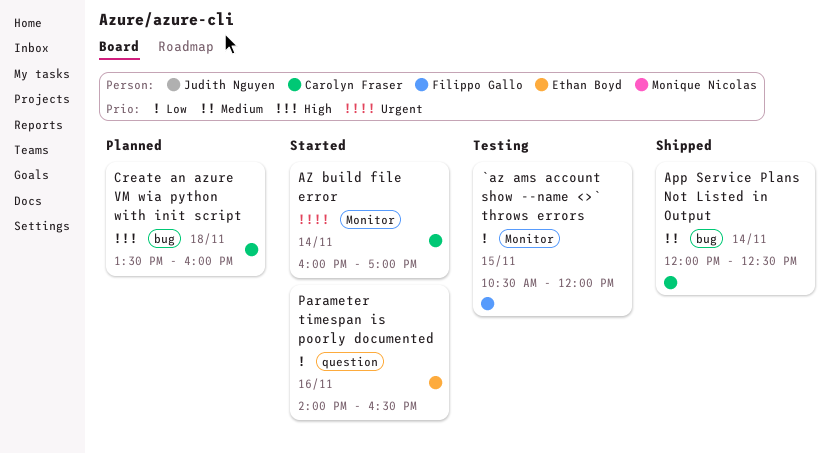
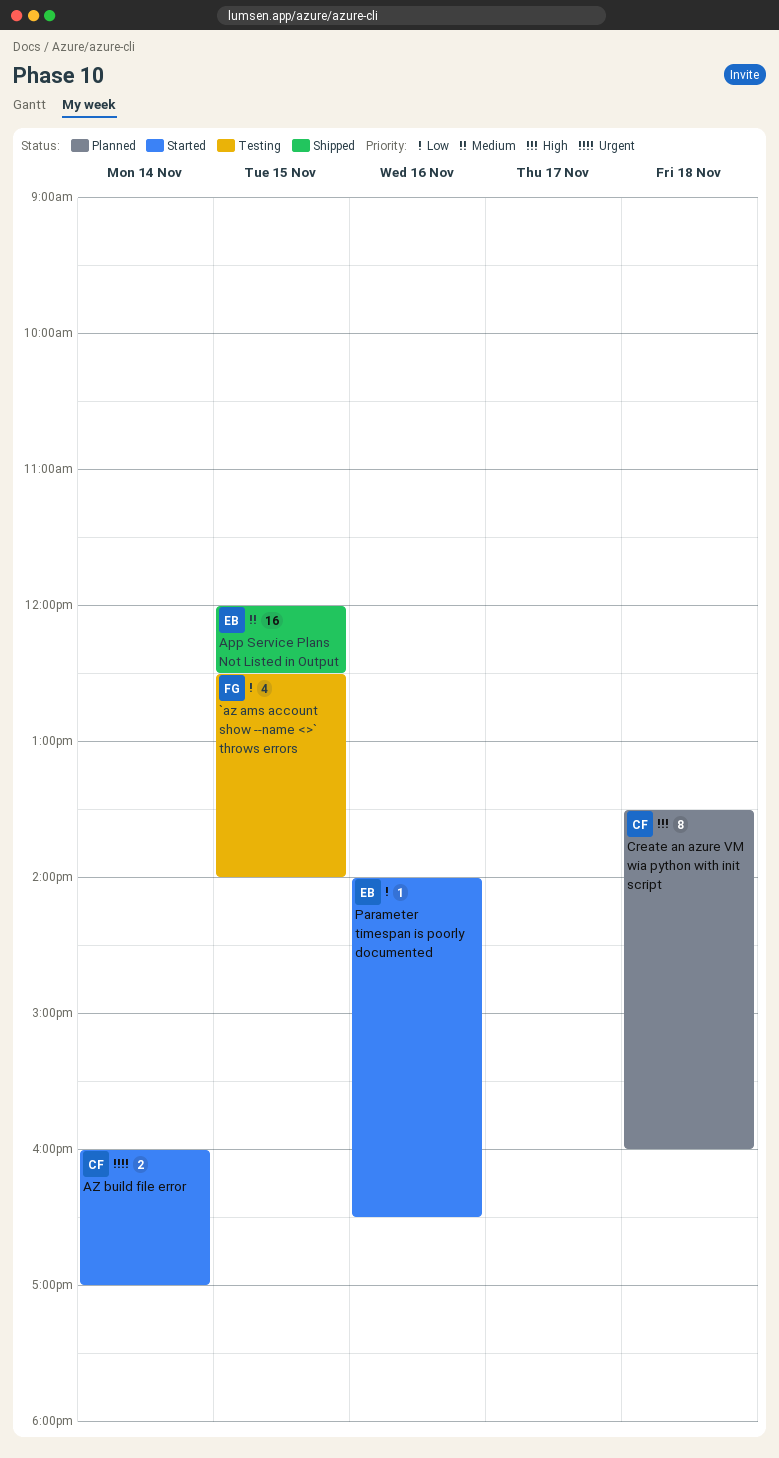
`az ams account show --name <>` throws errors, begins: 10:30 -> 12:30
`az ams account show --name <>` throws errors, ends: 12:00 -> 14:00
App Service Plans Not Listed in Output, owner: Carolyn Fraser -> Ethan Boyd
App Service Plans Not Listed in Output, day: Nov 14 -> Nov 15

